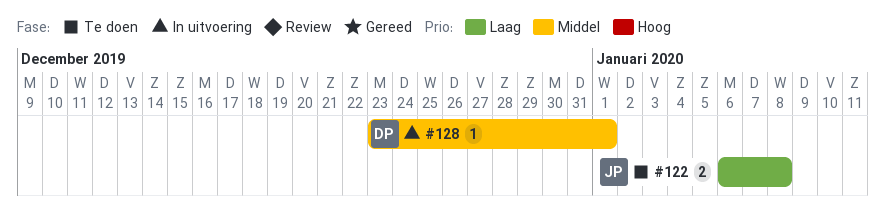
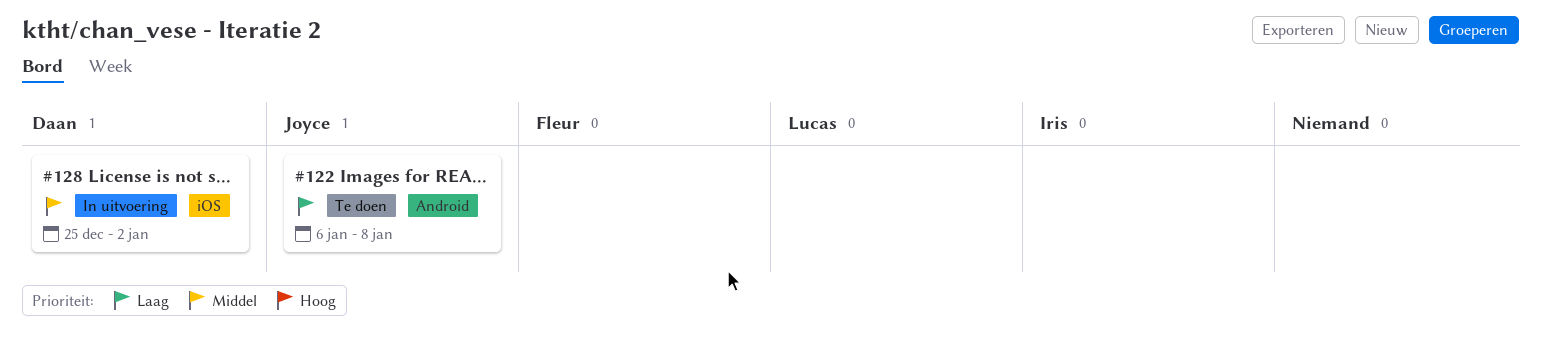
#128, start: Dec 23 -> Dec 25
#128, due: Jan 1 -> Jan 2

